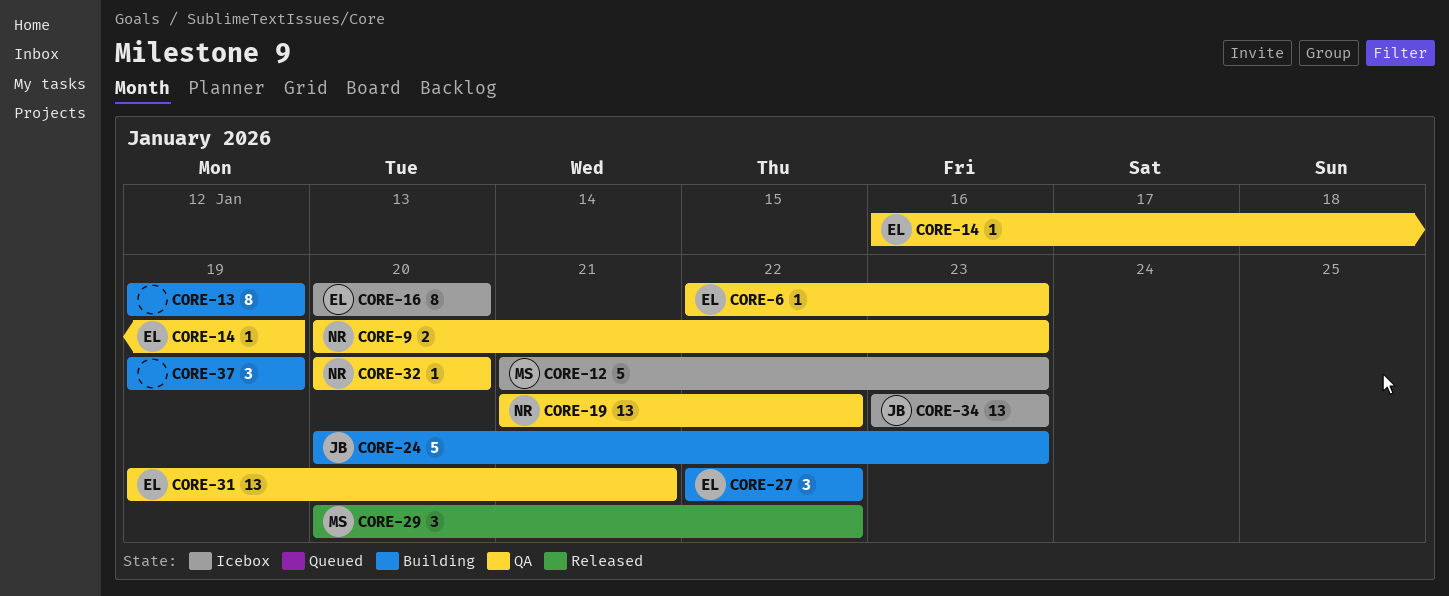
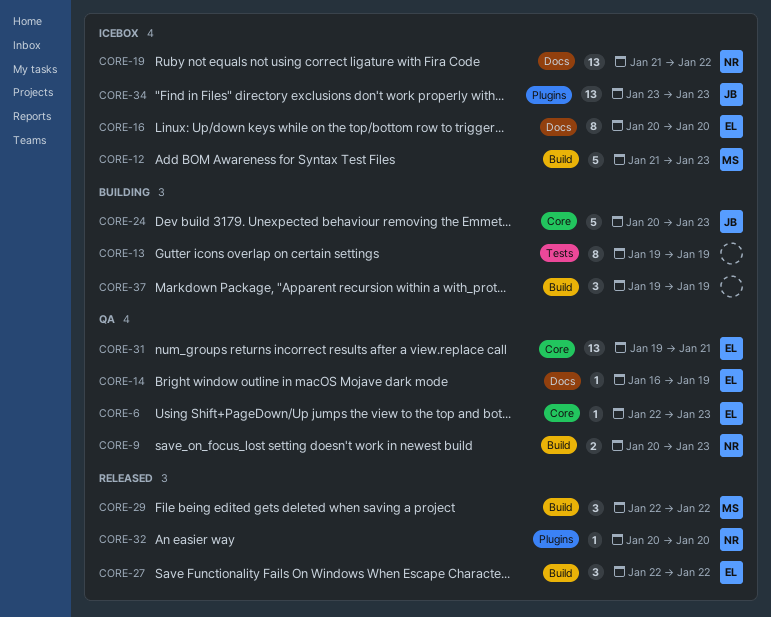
CORE-19, status: QA -> Icebox
CORE-27, status: Building -> Released
CORE-29, start: Jan 20 -> Jan 22
CORE-32, status: QA -> Released

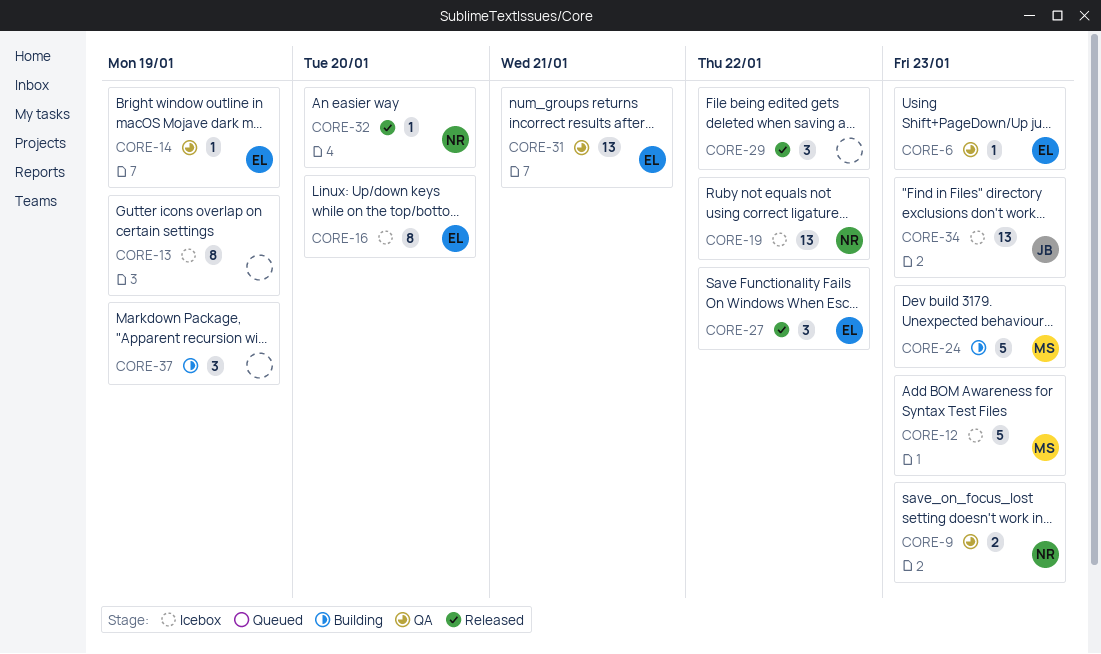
CORE-13, status: Building -> Icebox
CORE-24, owner: JB -> MS
CORE-29, owner: MS -> none

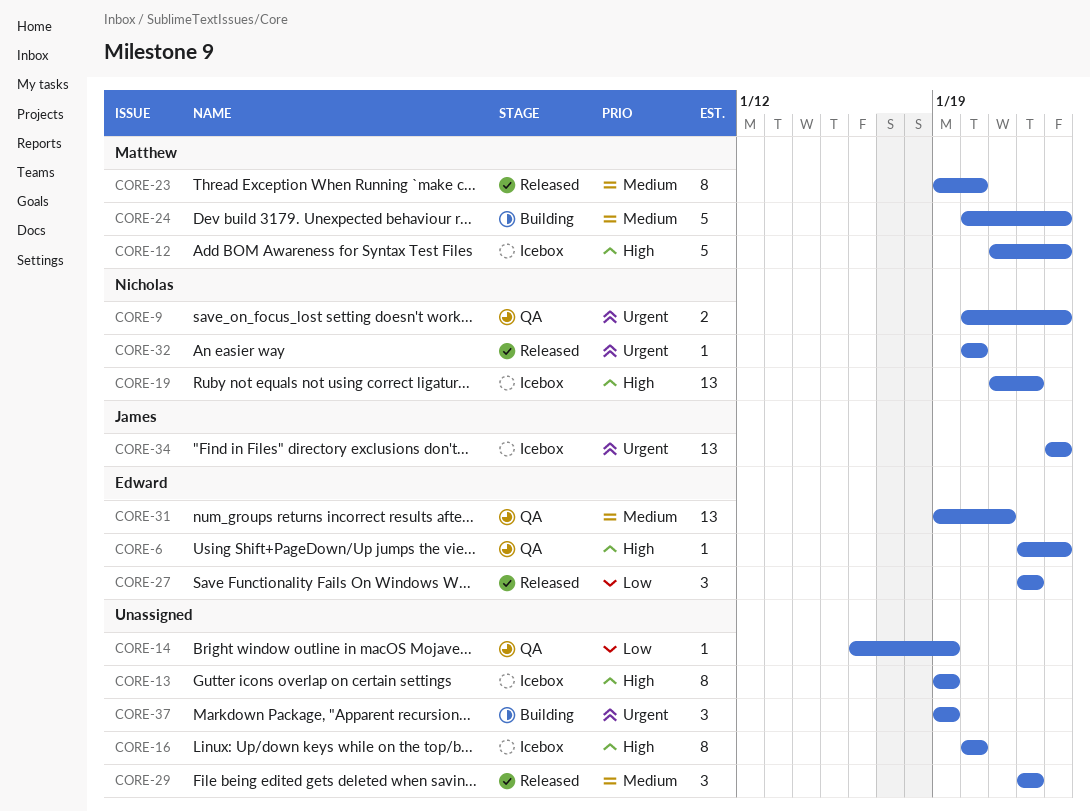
CORE-14, owner: Edward -> none
CORE-16, owner: Edward -> none
CORE-23: none -> present

